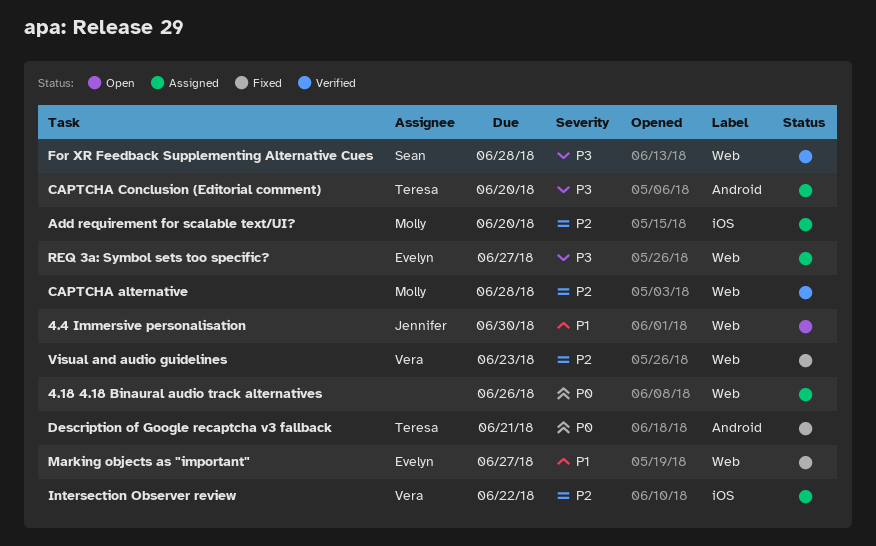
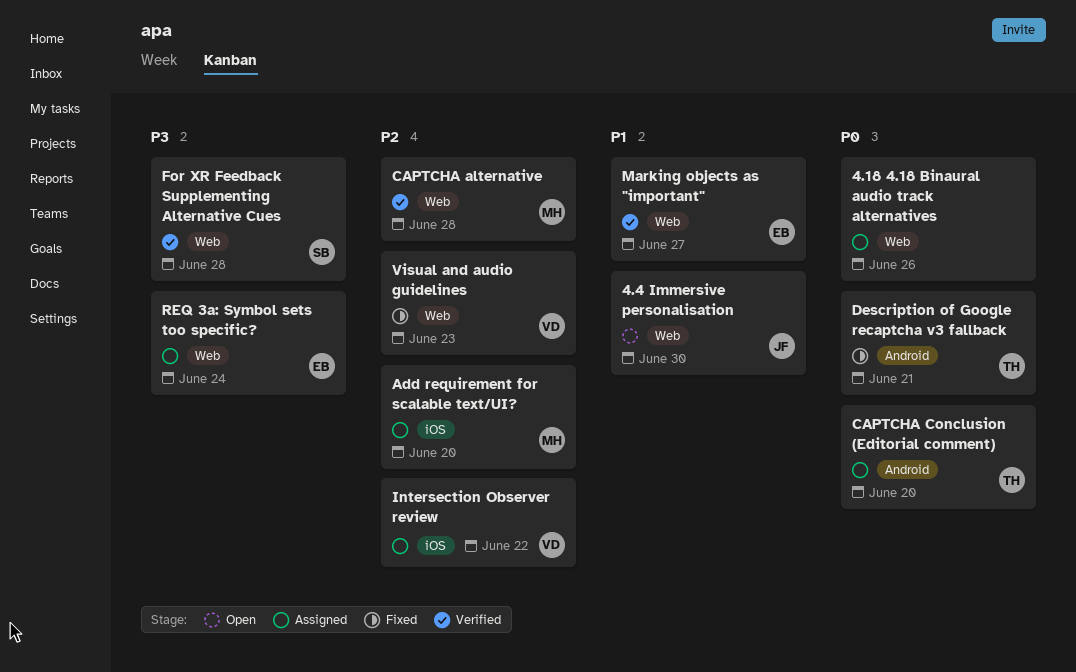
CAPTCHA Conclusion (Editorial comment), priority: P3 -> P0
Marking objects as "important", status: Fixed -> Verified
REQ 3a: Symbol sets too specific?, due: Jun 27 -> Jun 24

